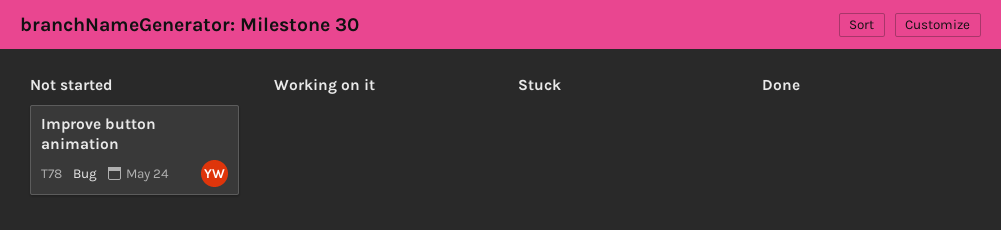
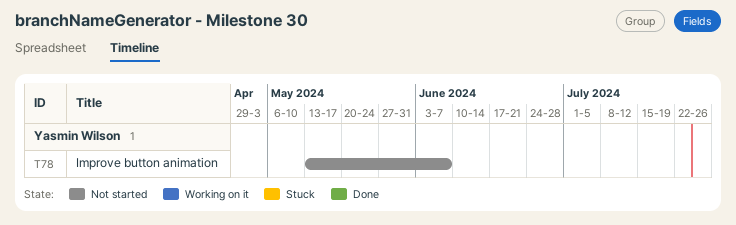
T78, due: May 24 -> Jun 7

